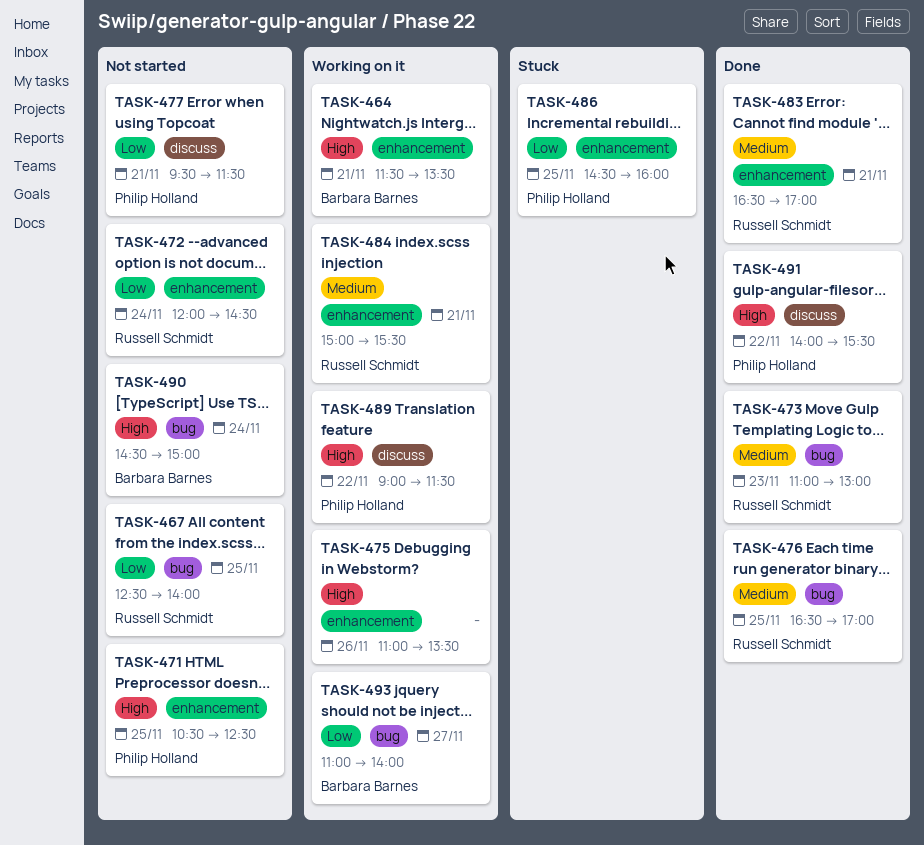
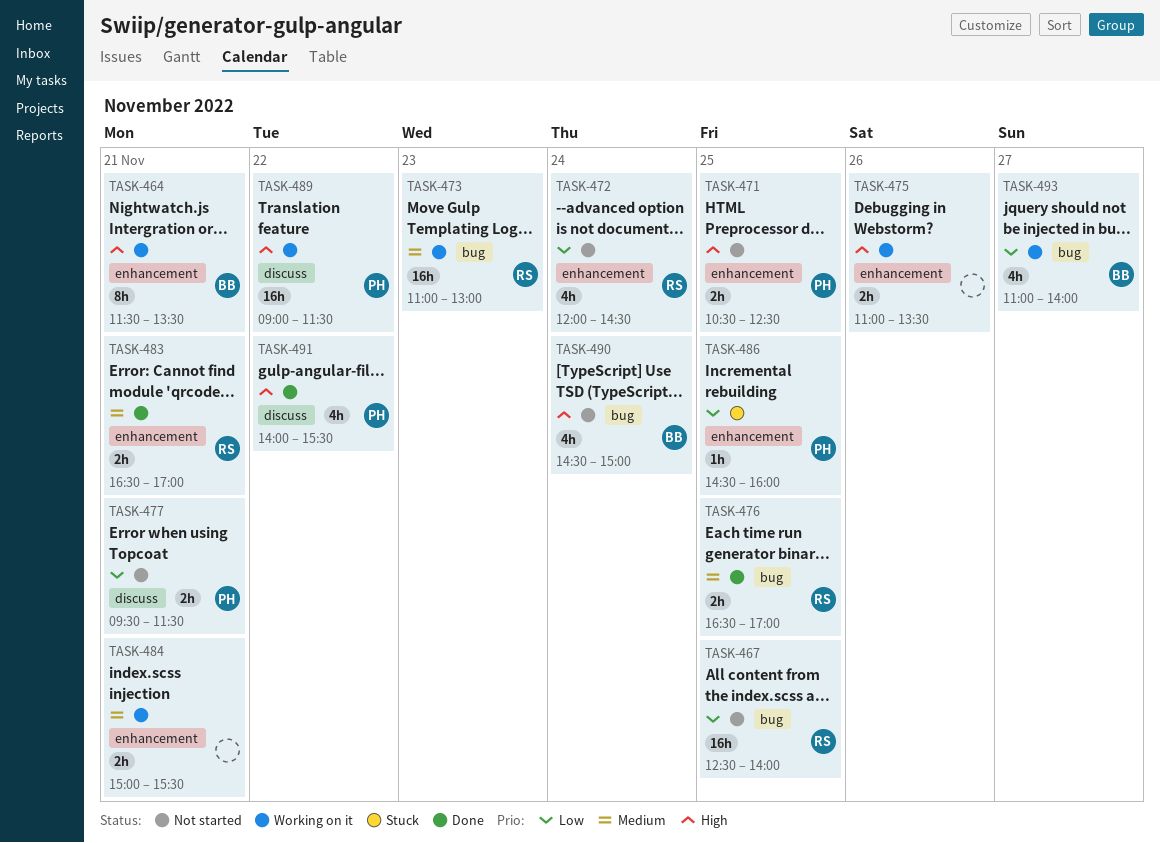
TASK-473, status: Done -> Working on it
TASK-484, owner: Russell Schmidt -> none

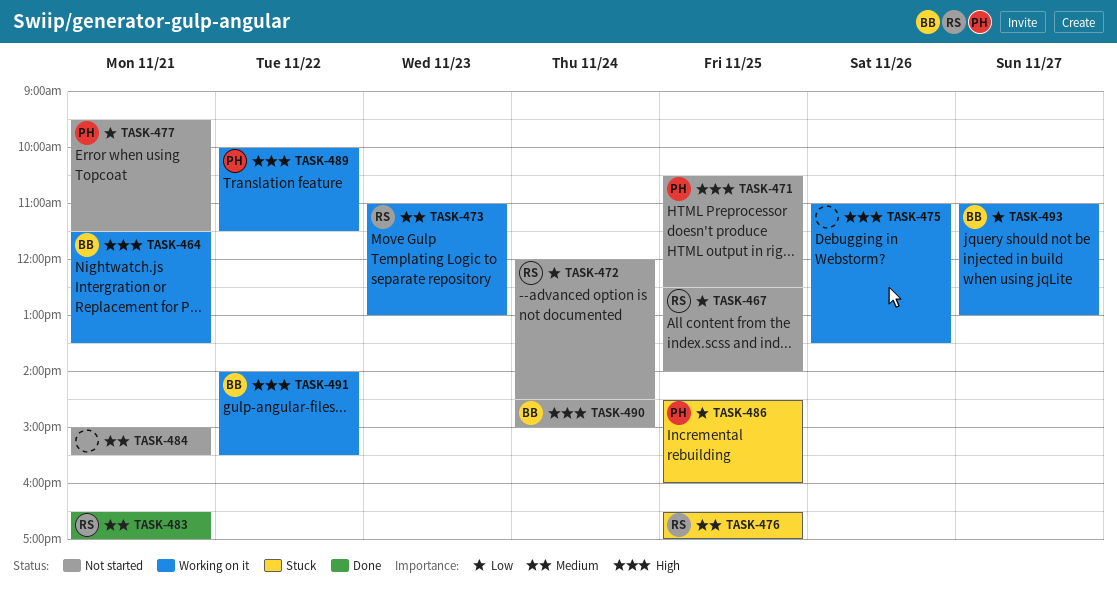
TASK-476, status: Done -> Stuck
TASK-484, status: Working on it -> Not started
TASK-489, begins: 09:00 -> 10:00
TASK-491, status: Done -> Working on it
TASK-491, owner: PH -> BB
TASK-493, ends: 14:00 -> 13:00

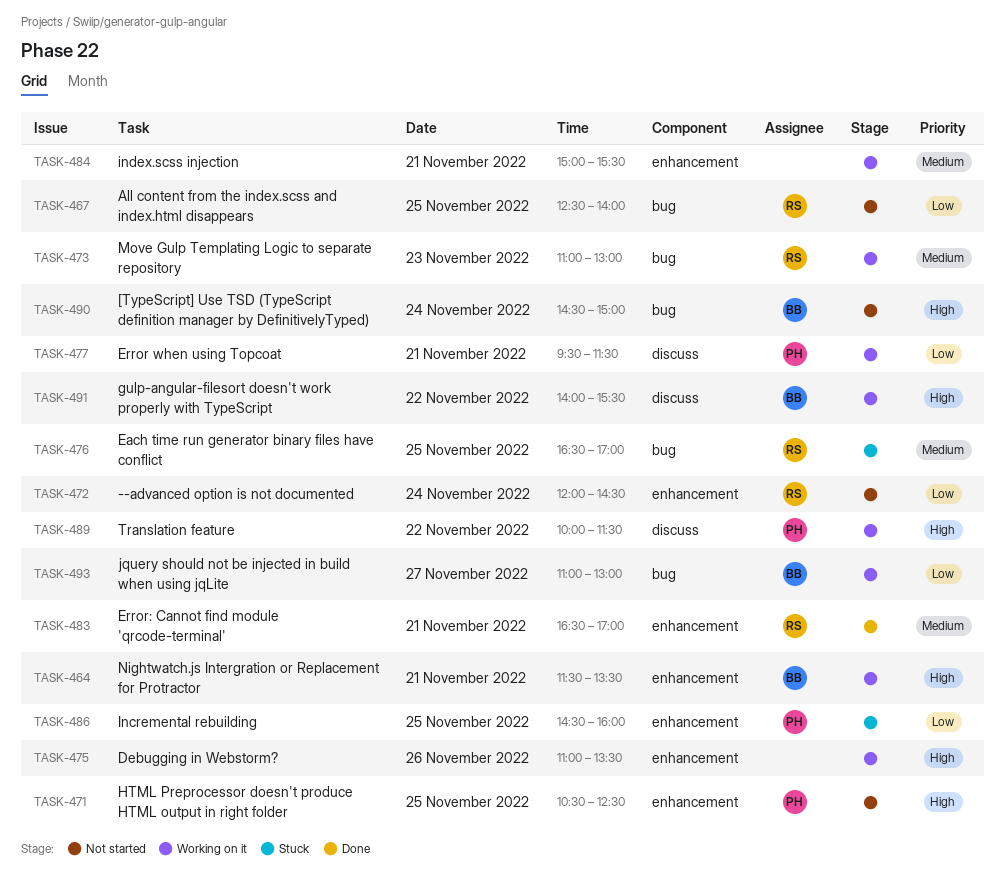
TASK-477, status: Not started -> Working on it
TASK-484, status: Not started -> Working on it

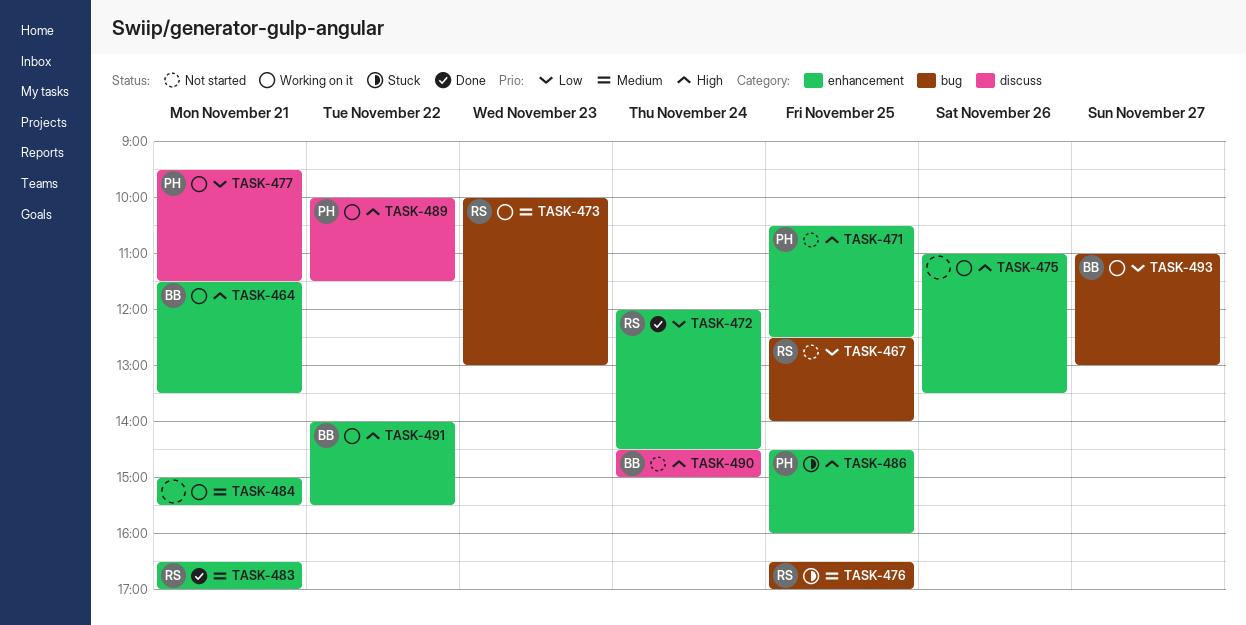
TASK-472, status: Not started -> Done
TASK-473, begins: 11:00 -> 10:00
TASK-486, priority: Low -> High
TASK-490, label: bug -> discuss
TASK-491, label: discuss -> enhancement

